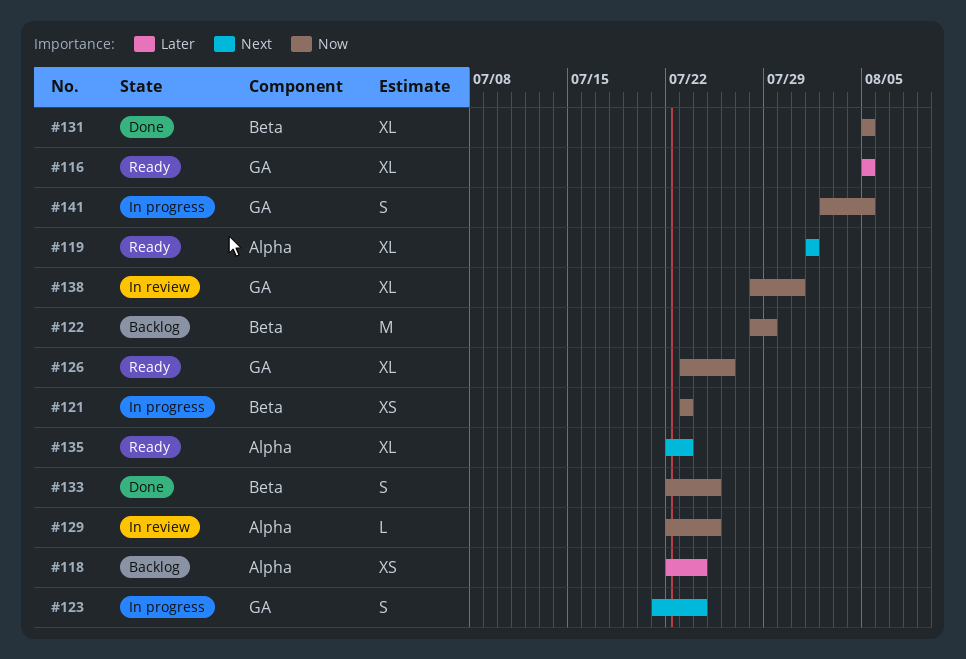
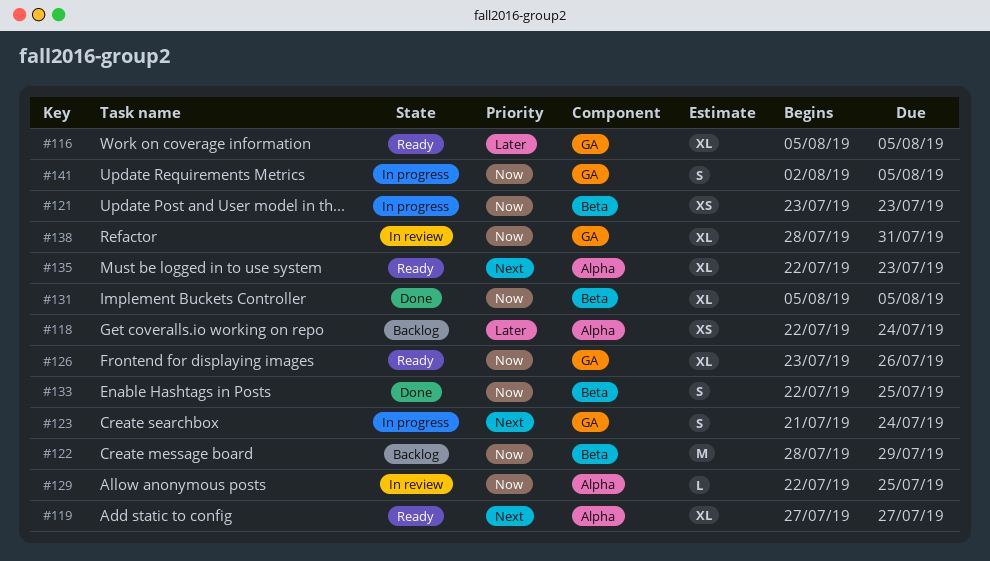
#119, start: Aug 1 -> Jul 27
#119, due: Aug 1 -> Jul 27

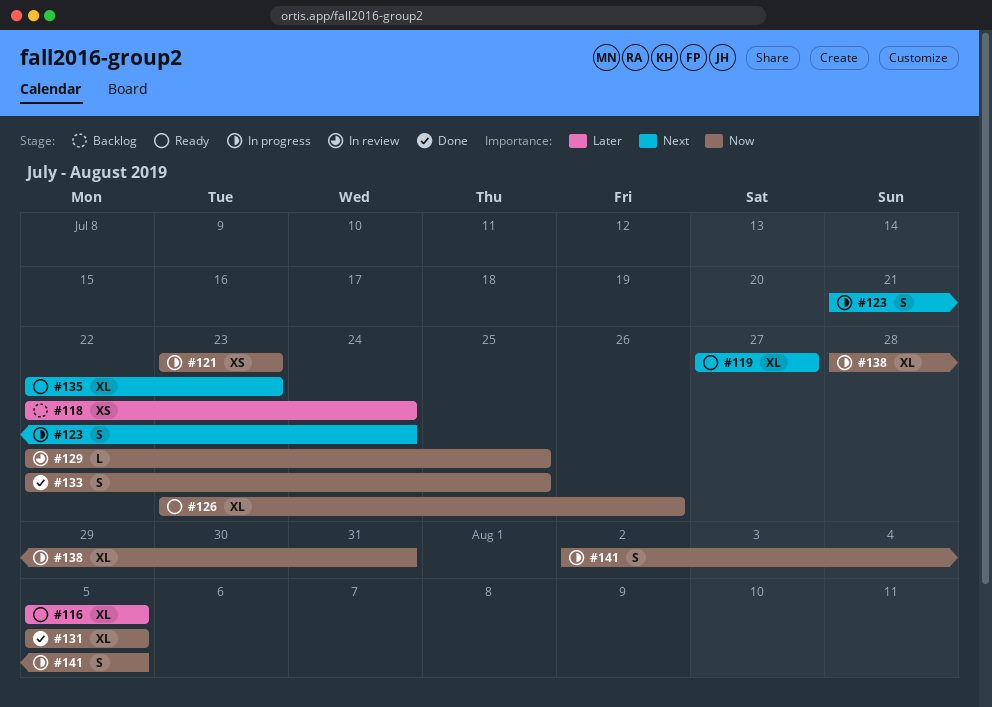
#122: present -> none
#138, status: In review -> In progress

